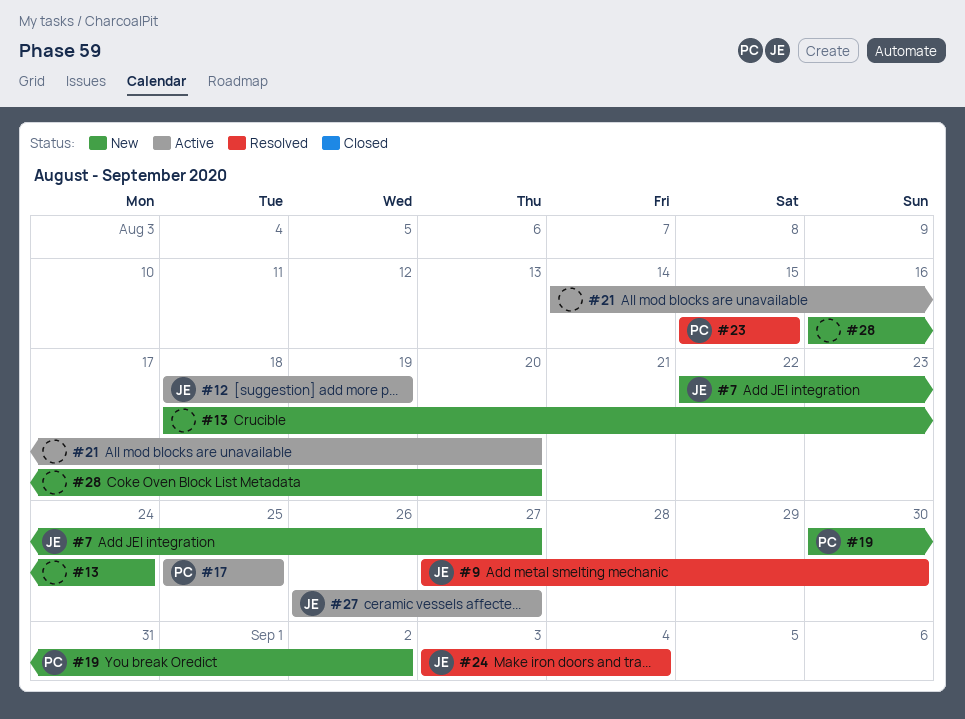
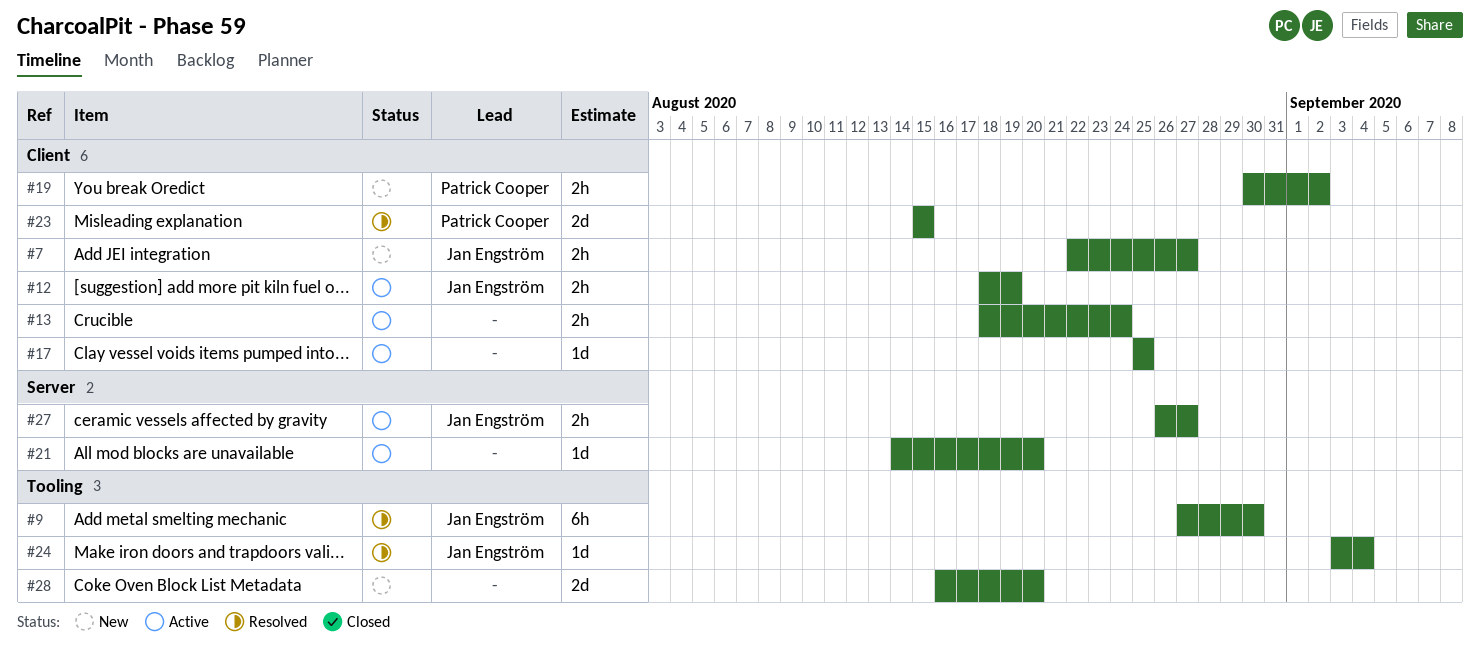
#13, status: New -> Active
#17, owner: Patrick Cooper -> none

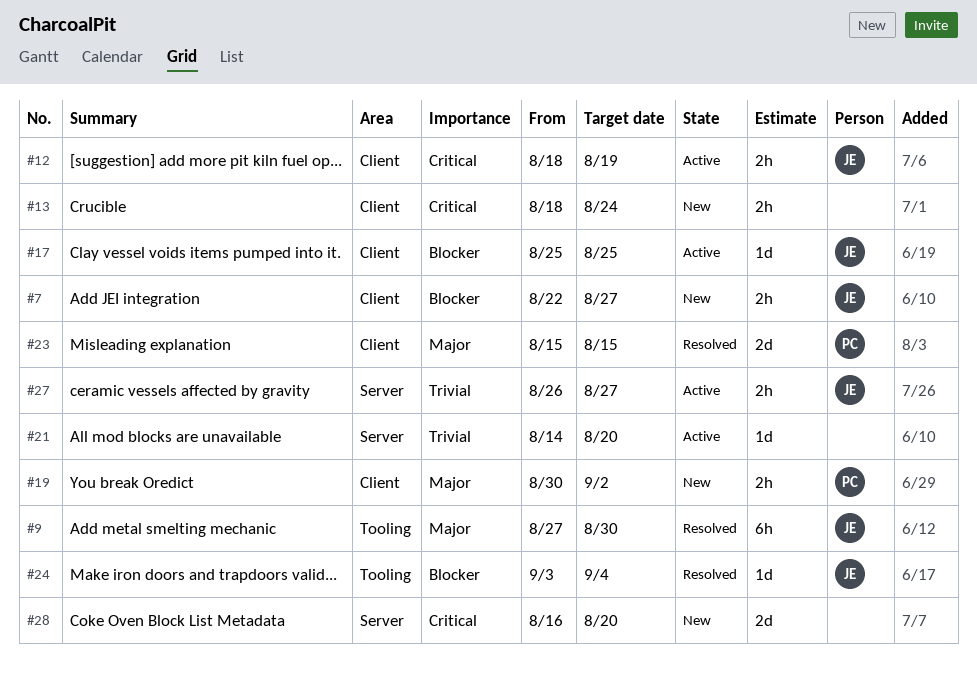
#13, status: Active -> New
#17, owner: none -> Jan Engström
#28, label: Tooling -> Server

